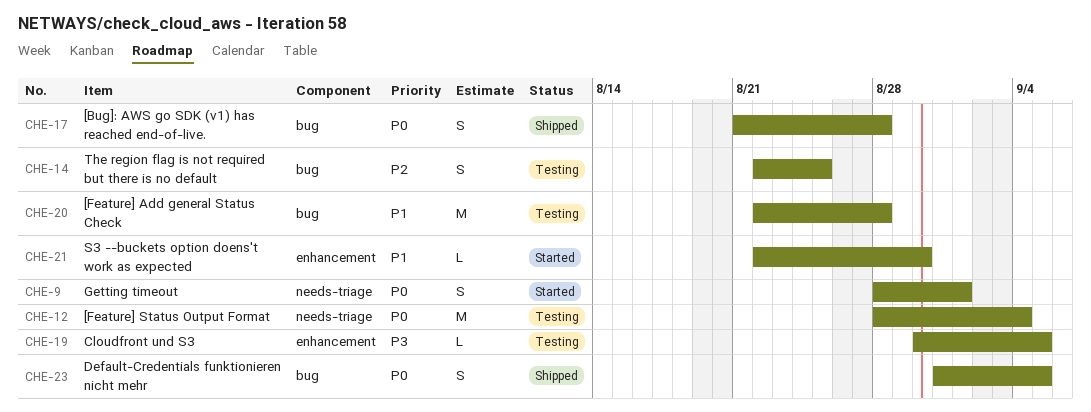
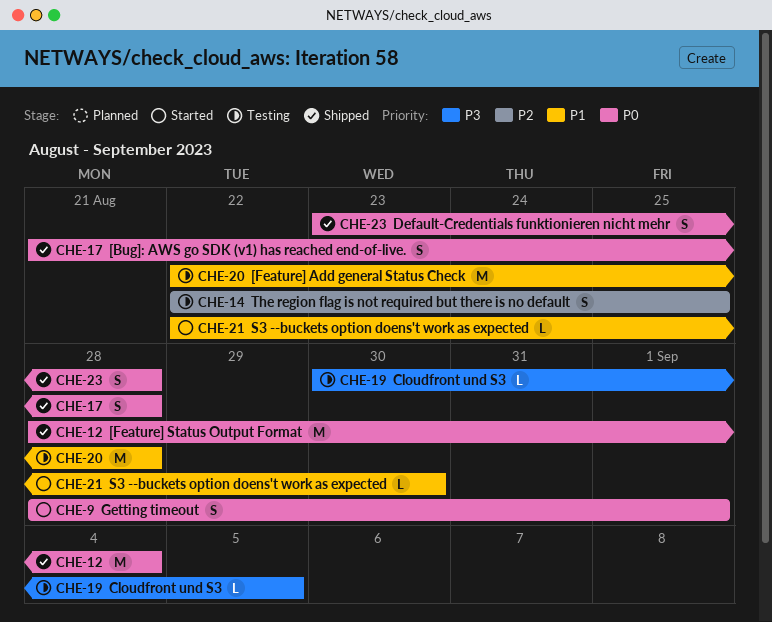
CHE-12, status: Testing -> Shipped
CHE-23, start: Aug 31 -> Aug 23
CHE-23, due: Sep 5 -> Aug 28

